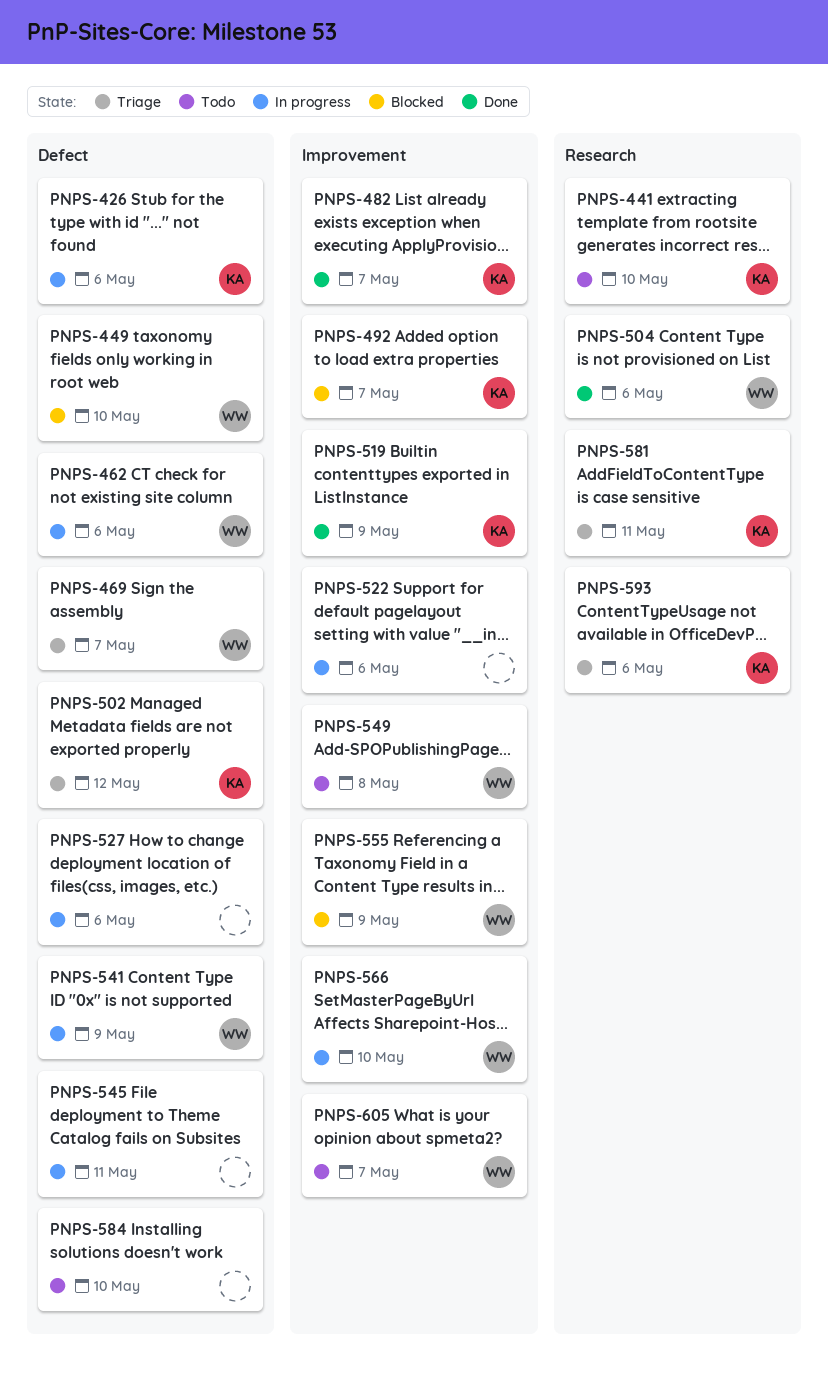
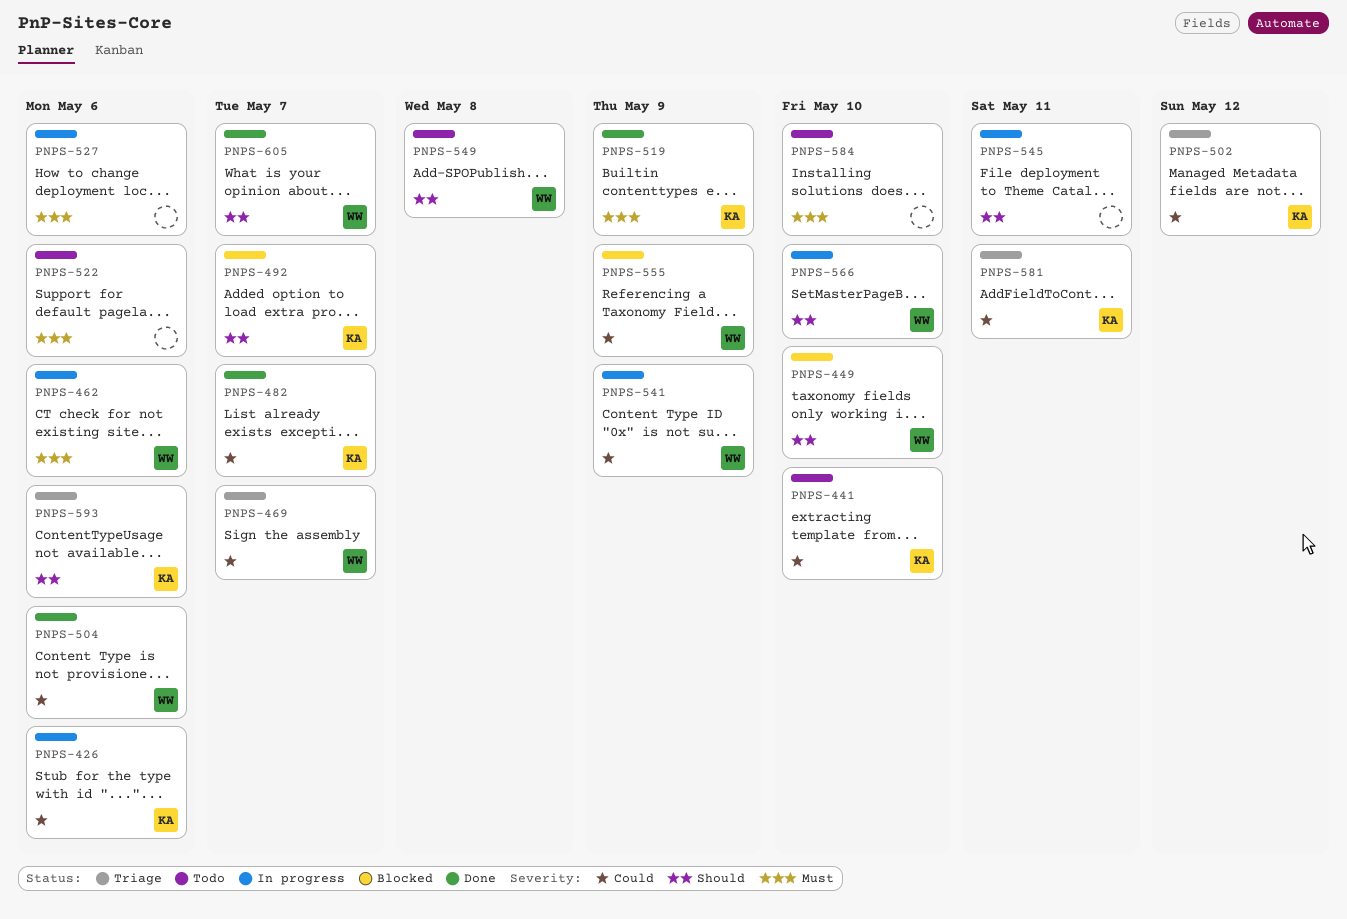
PNPS-522, status: In progress -> Todo
PNPS-605, status: Todo -> Done

